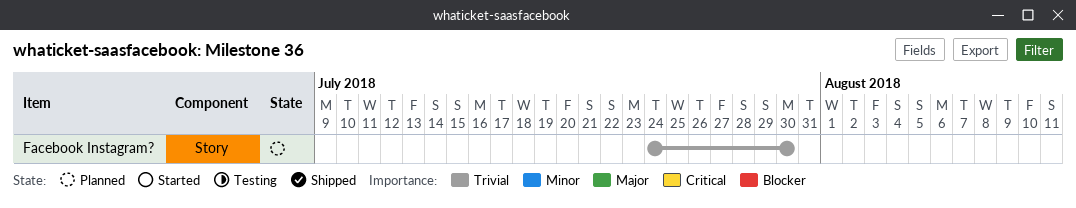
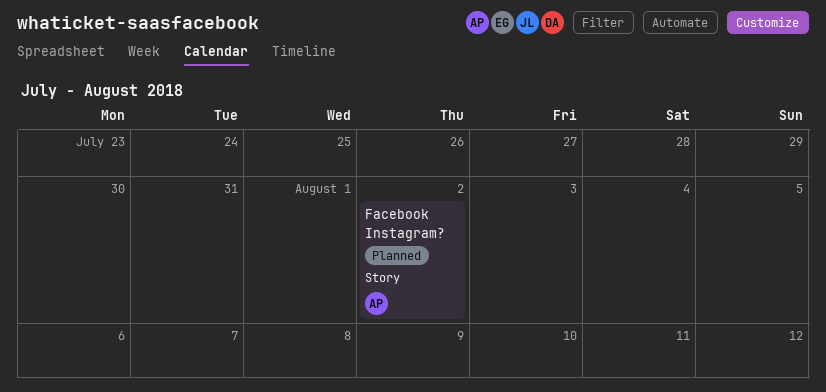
Facebook Instagram?, due: Jul 30 -> Aug 2

